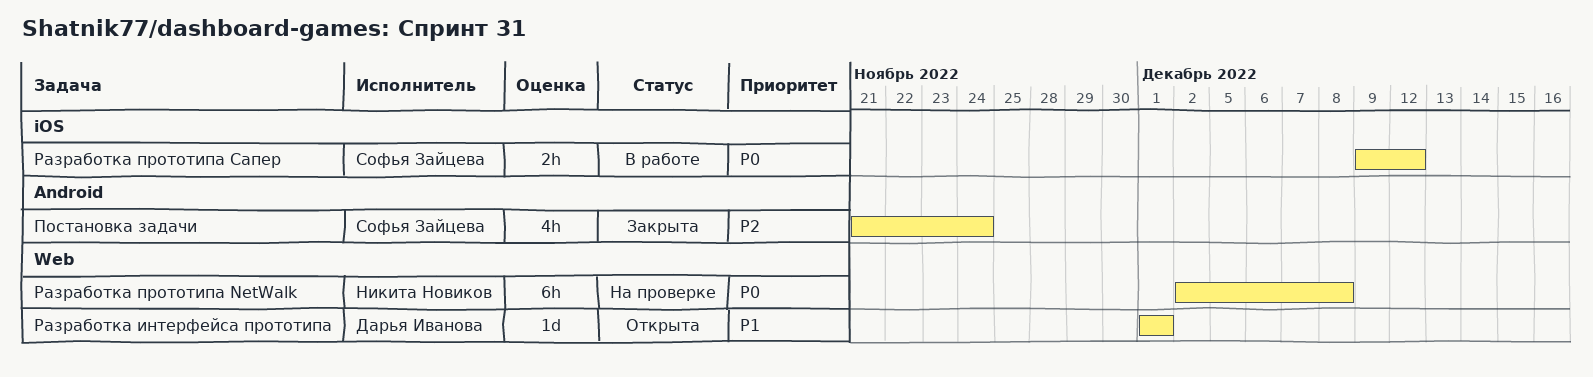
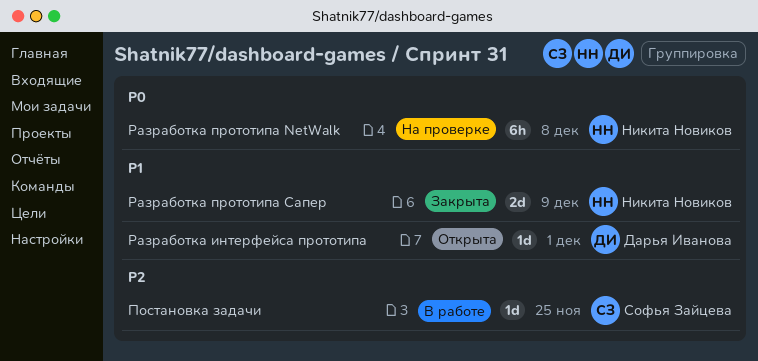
Постановка задачи, status: Закрыта -> В работе
Постановка задачи, estimate: 4h -> 1d
Постановка задачи, due: Nov 24 -> Nov 25
Разработка прототипа Сапер, status: В работе -> Закрыта
Разработка прототипа Сапер, owner: Софья Зайцева -> Никита Новиков
Разработка прототипа Сапер, priority: P0 -> P1
Разработка прототипа Сапер, estimate: 2h -> 2d
Разработка прототипа Сапер, due: Dec 12 -> Dec 9

